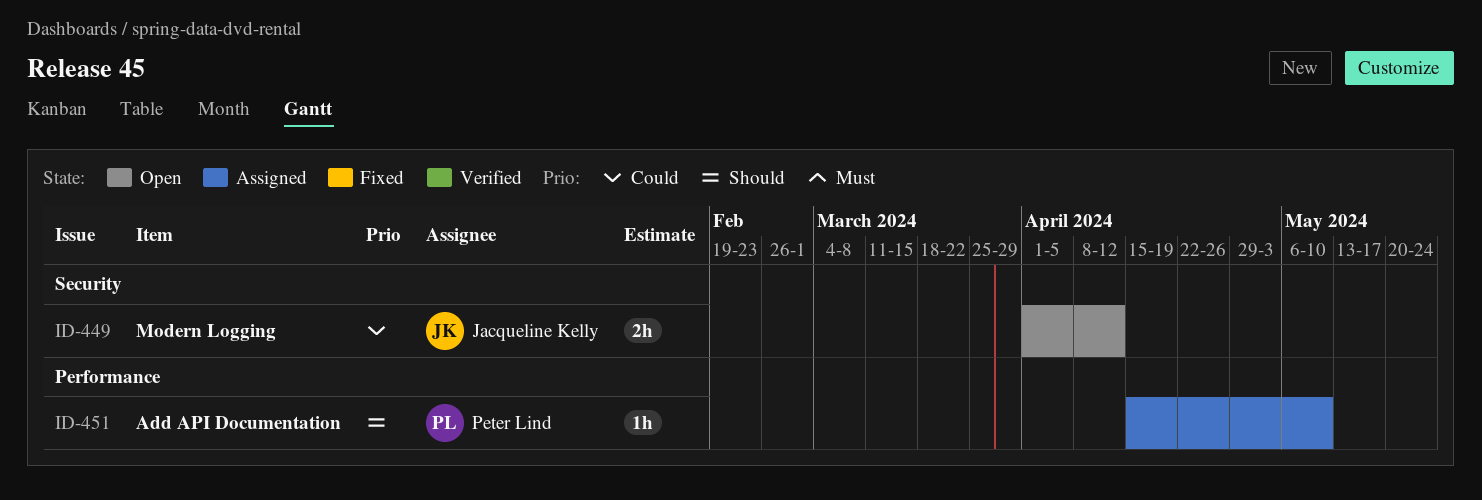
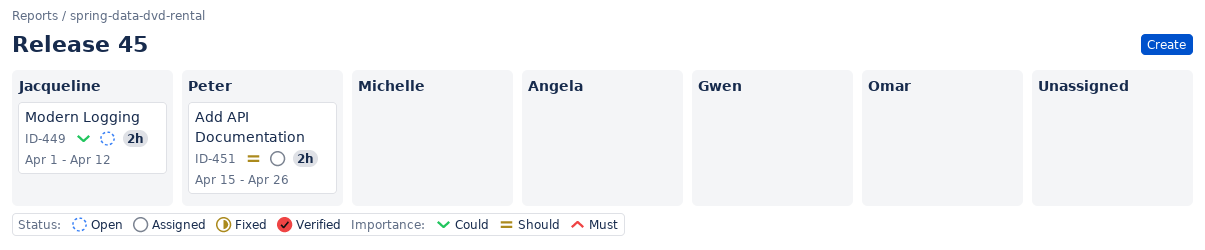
ID-451, estimate: 1h -> 2h
ID-451, due: May 10 -> Apr 26

